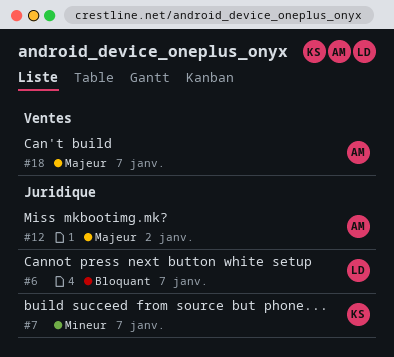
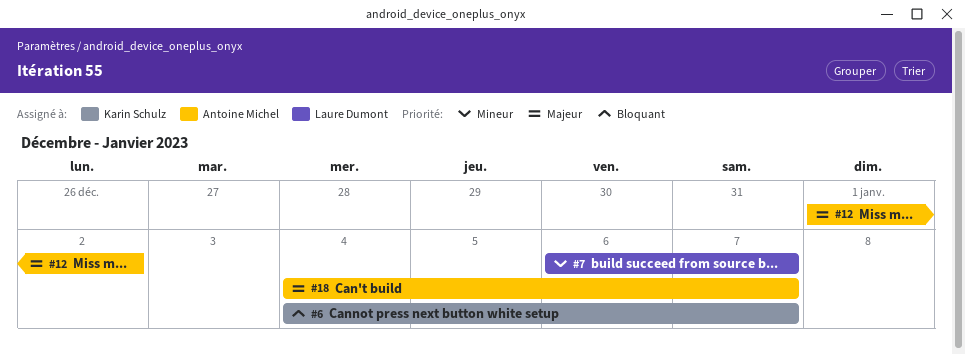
#6, owner: Laure Dumont -> Karin Schulz
#7, owner: Karin Schulz -> Laure Dumont

